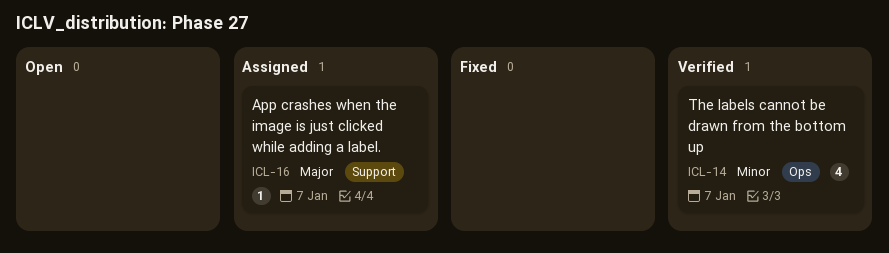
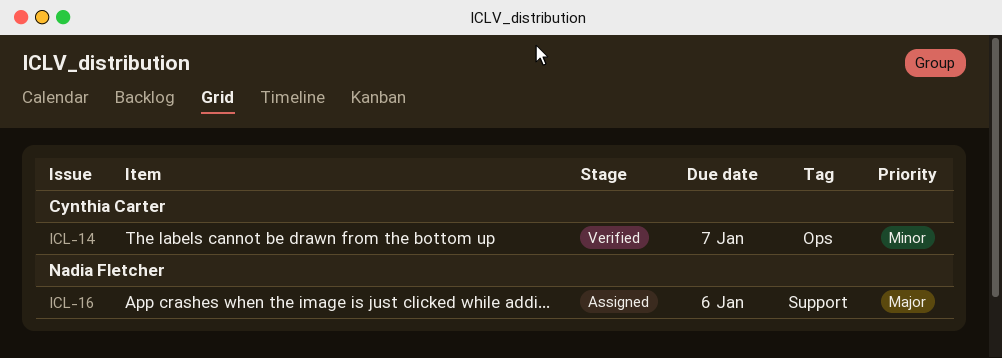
ICL-16, due: Jan 7 -> Jan 6

